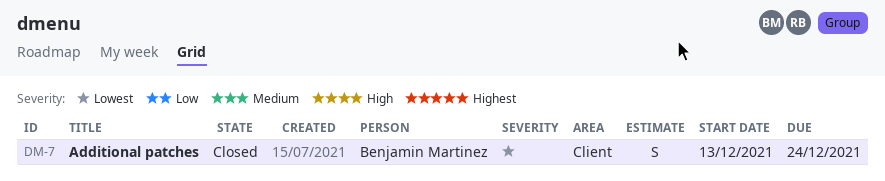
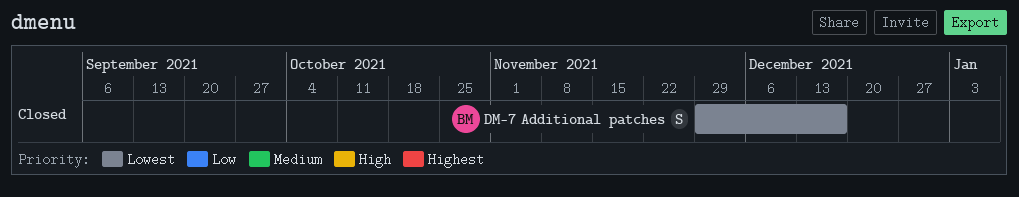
DM-7, start: Dec 13 -> Nov 29
DM-7, due: Dec 24 -> Dec 17

